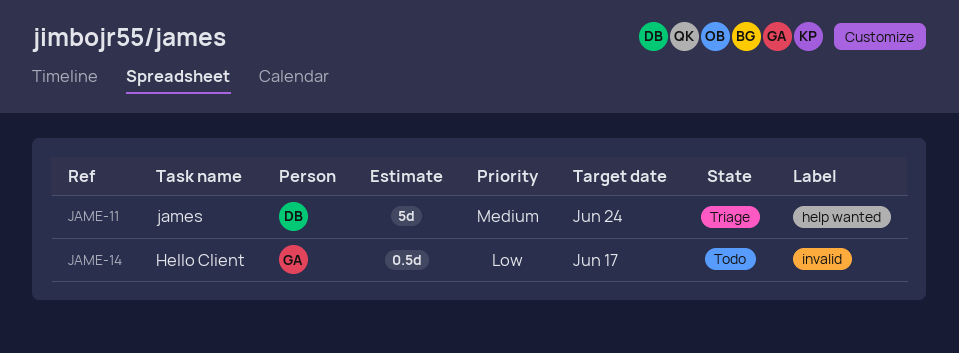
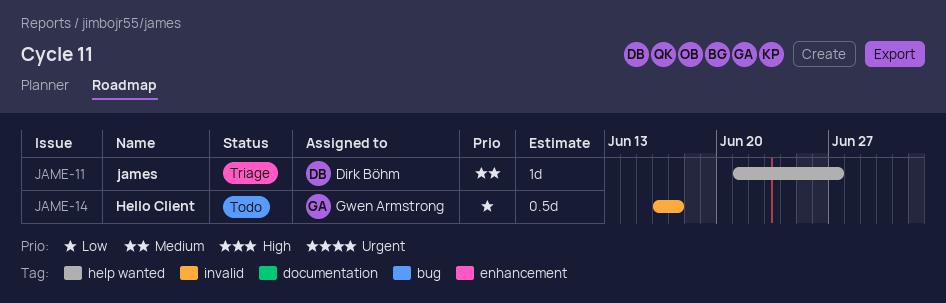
JAME-11, estimate: 5d -> 1d
JAME-11, due: Jun 24 -> Jun 27

